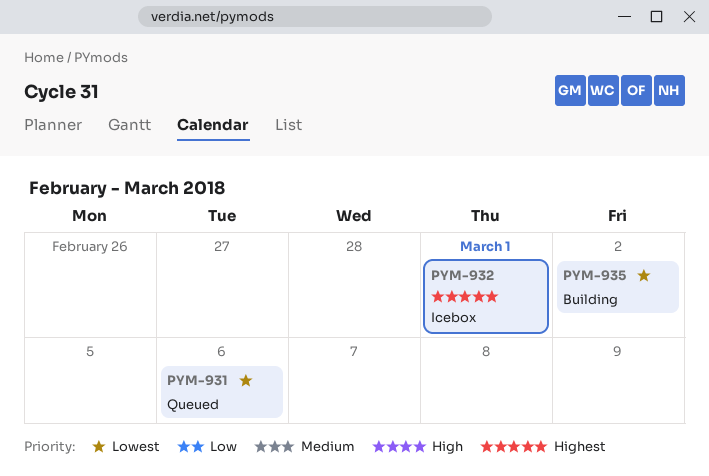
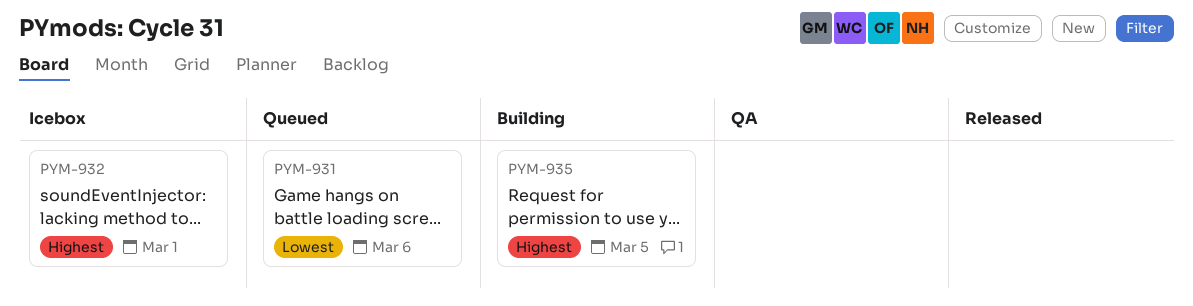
PYM-935, priority: Lowest -> Highest
PYM-935, due: Mar 2 -> Mar 5

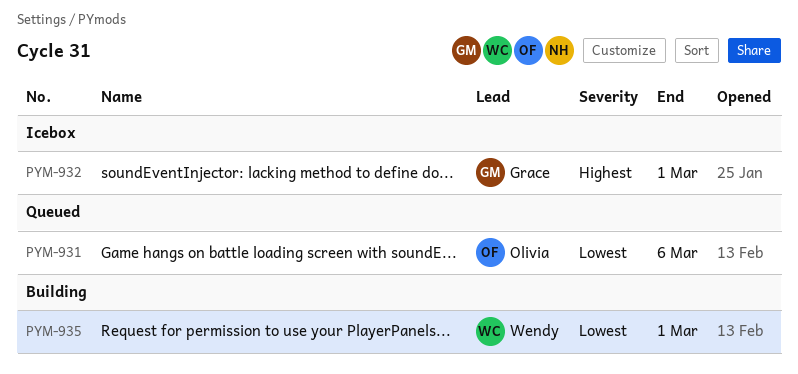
PYM-935, priority: Highest -> Lowest
PYM-935, due: Mar 5 -> Mar 1

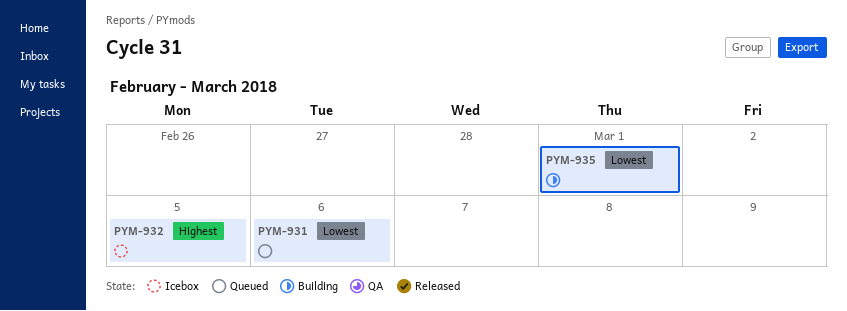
PYM-932, due: Mar 1 -> Mar 5

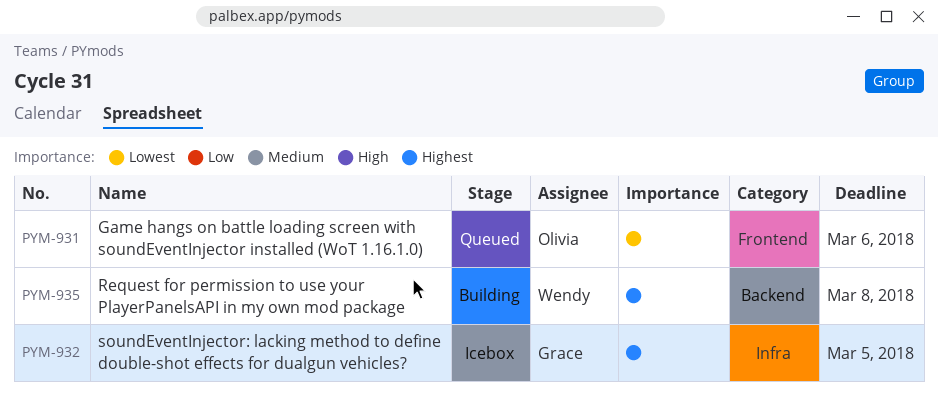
PYM-935, priority: Lowest -> Highest
PYM-935, due: Mar 1 -> Mar 8

